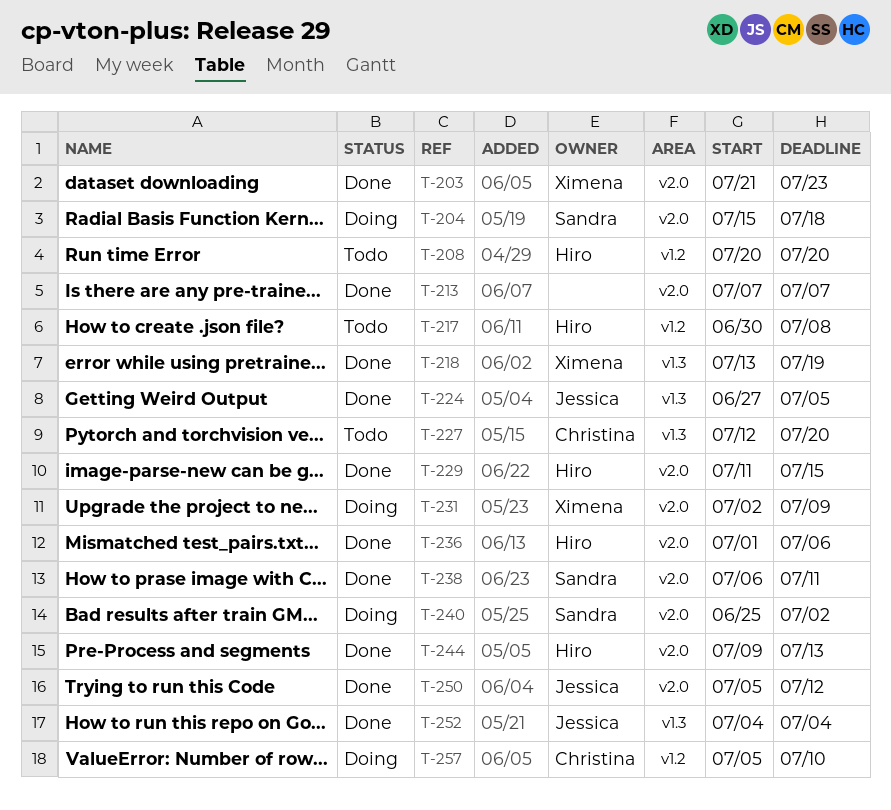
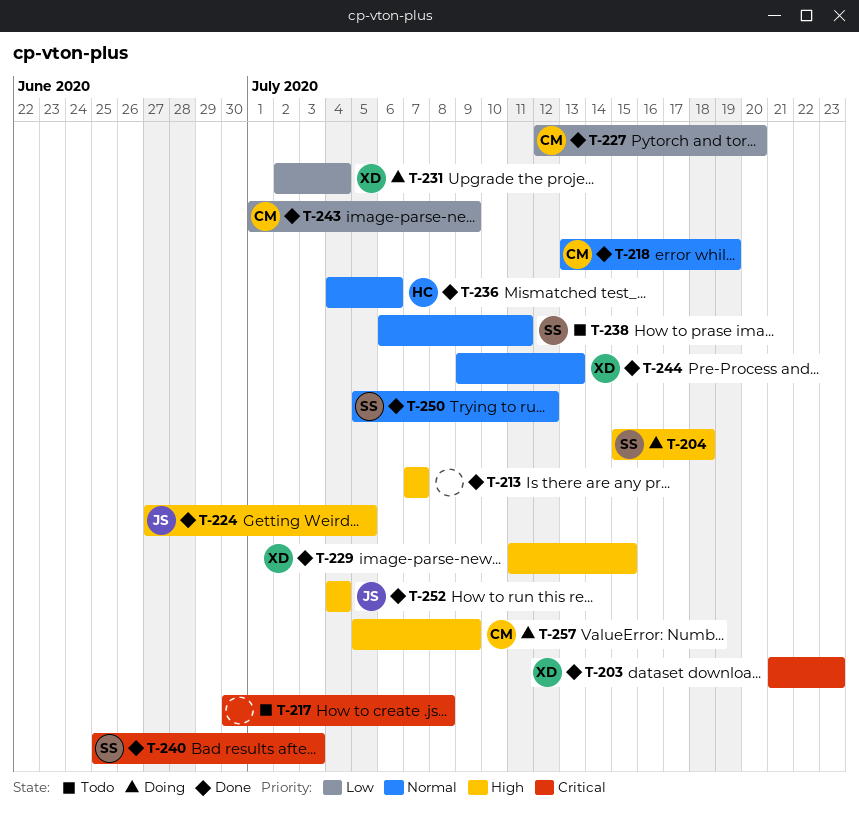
T-208: present -> none
T-217, owner: Hiro -> none
T-218, owner: Ximena -> Christina
T-227, status: Todo -> Done
T-229, owner: Hiro -> Ximena
T-231, due: Jul 9 -> Jul 4
T-236, start: Jul 1 -> Jul 4
T-238, status: Done -> Todo
T-240, status: Doing -> Done
T-240, due: Jul 2 -> Jul 3
T-243: none -> present
T-244, owner: Hiro -> Ximena
T-250, owner: Jessica -> Sandra
T-257, due: Jul 10 -> Jul 9

